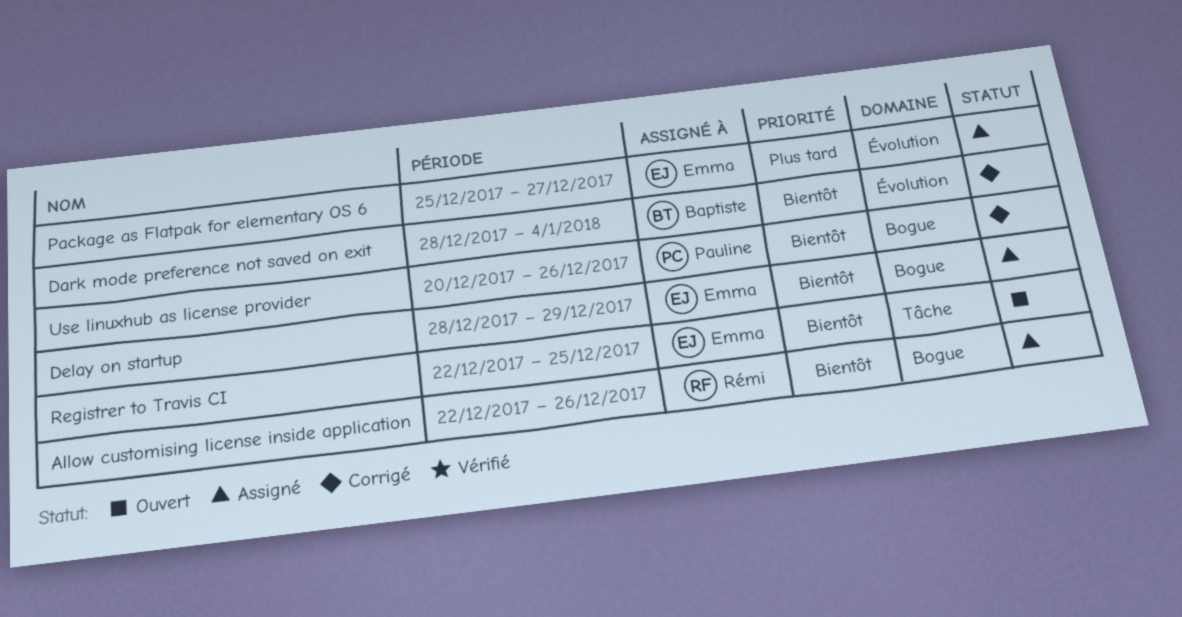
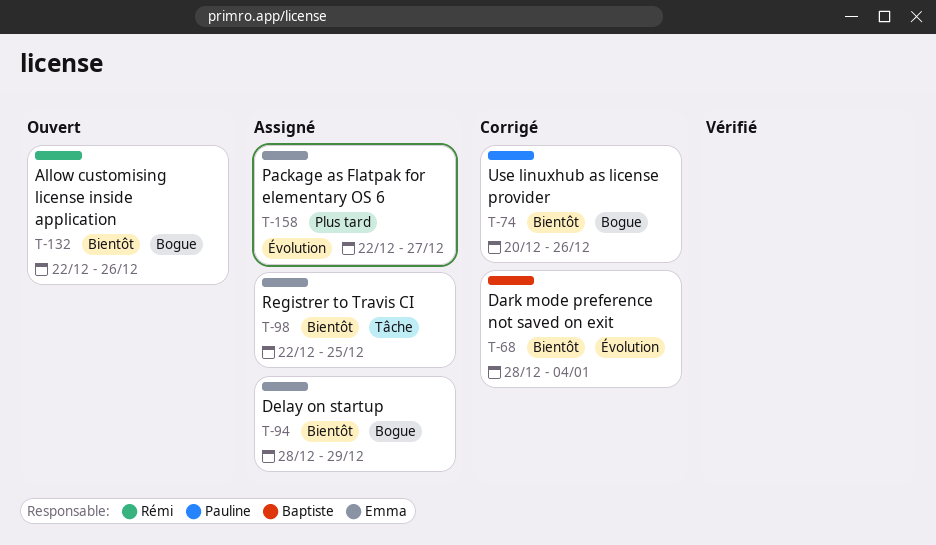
Allow customising license inside application, status: Assigné -> Ouvert
Package as Flatpak for elementary OS 6, start: Dec 25 -> Dec 22
Registrer to Travis CI, status: Ouvert -> Assigné

